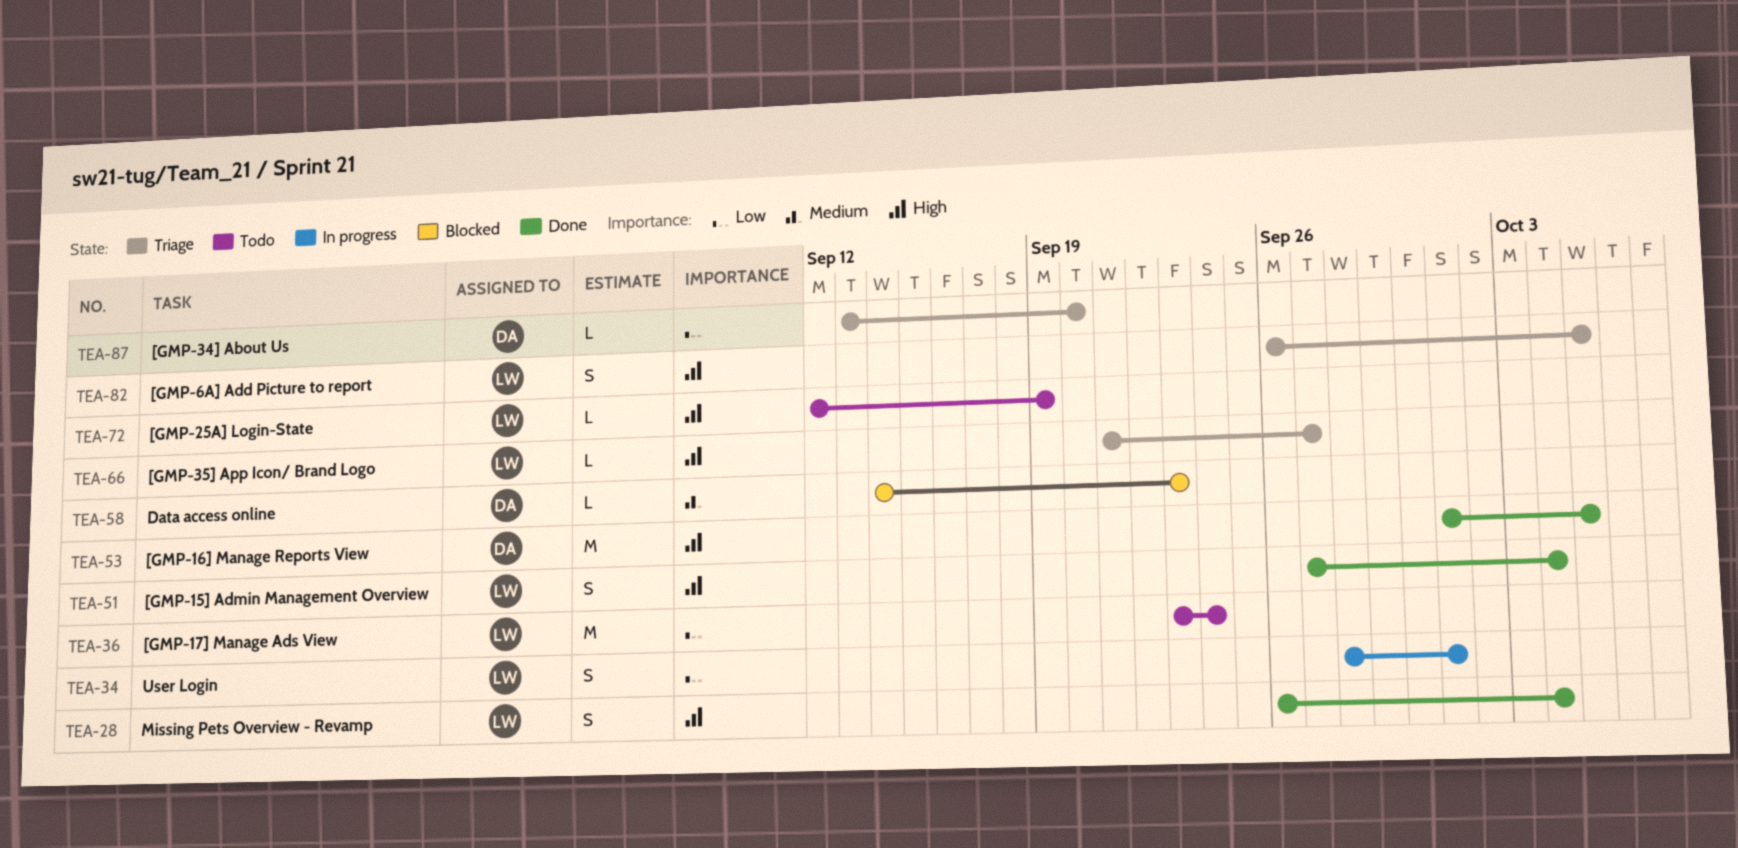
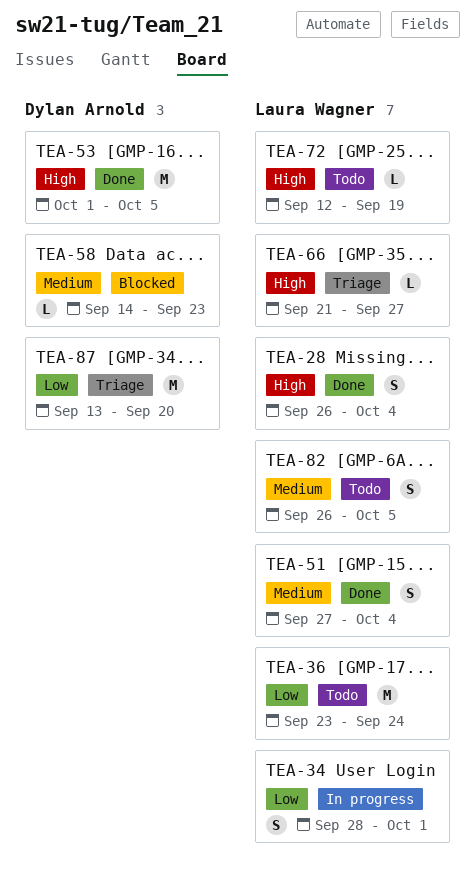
TEA-51, priority: High -> Medium
TEA-82, status: Triage -> Todo
TEA-82, priority: High -> Medium
TEA-87, estimate: L -> M

